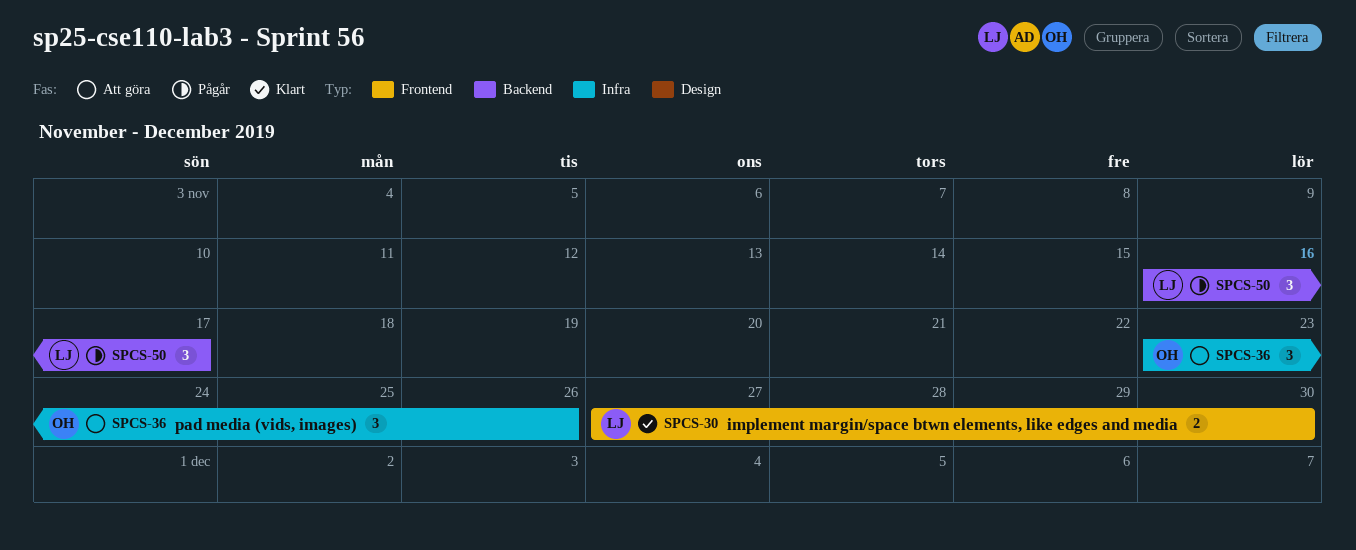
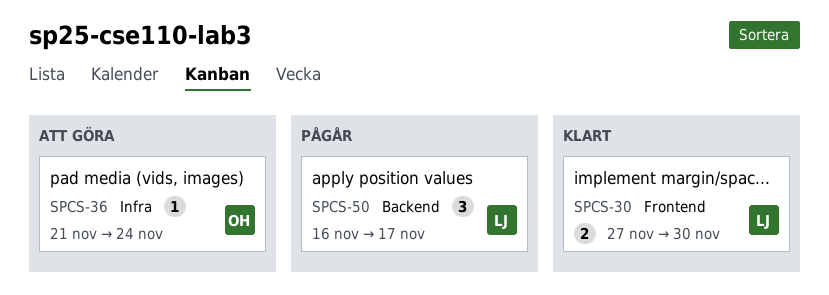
SPCS-36, estimate: 3 -> 1
SPCS-36, start: Nov 23 -> Nov 21
SPCS-36, due: Nov 26 -> Nov 24

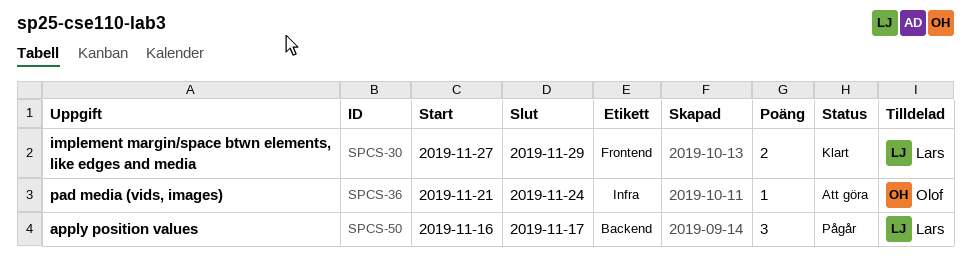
SPCS-30, due: Nov 30 -> Nov 29

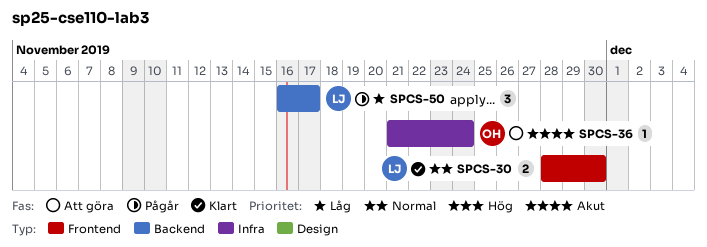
SPCS-30, start: Nov 27 -> Nov 28
SPCS-30, due: Nov 29 -> Nov 30

